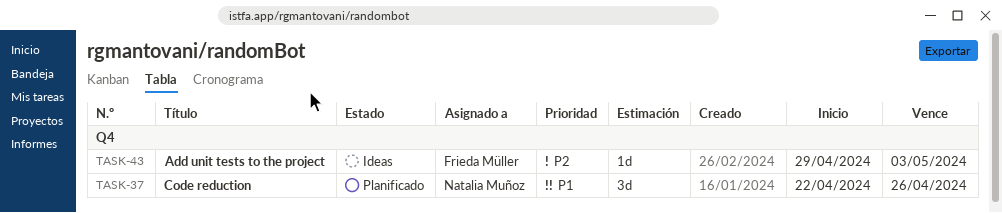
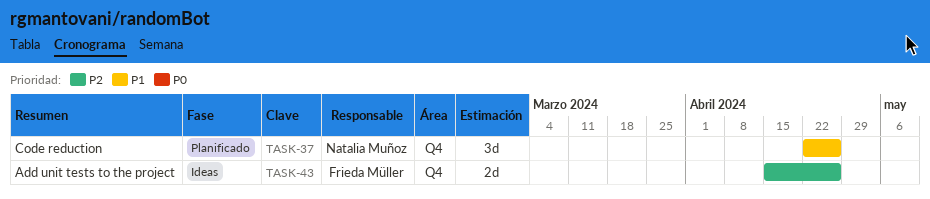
TASK-43, estimate: 1d -> 2d
TASK-43, start: Apr 29 -> Apr 15
TASK-43, due: May 3 -> Apr 26

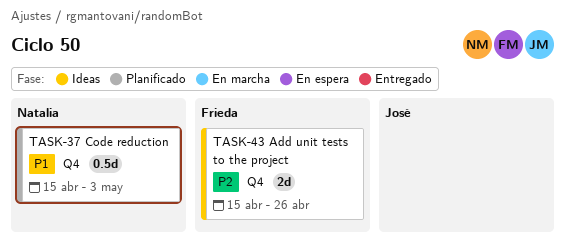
TASK-37, estimate: 3d -> 0.5d
TASK-37, start: Apr 22 -> Apr 15
TASK-37, due: Apr 26 -> May 3

